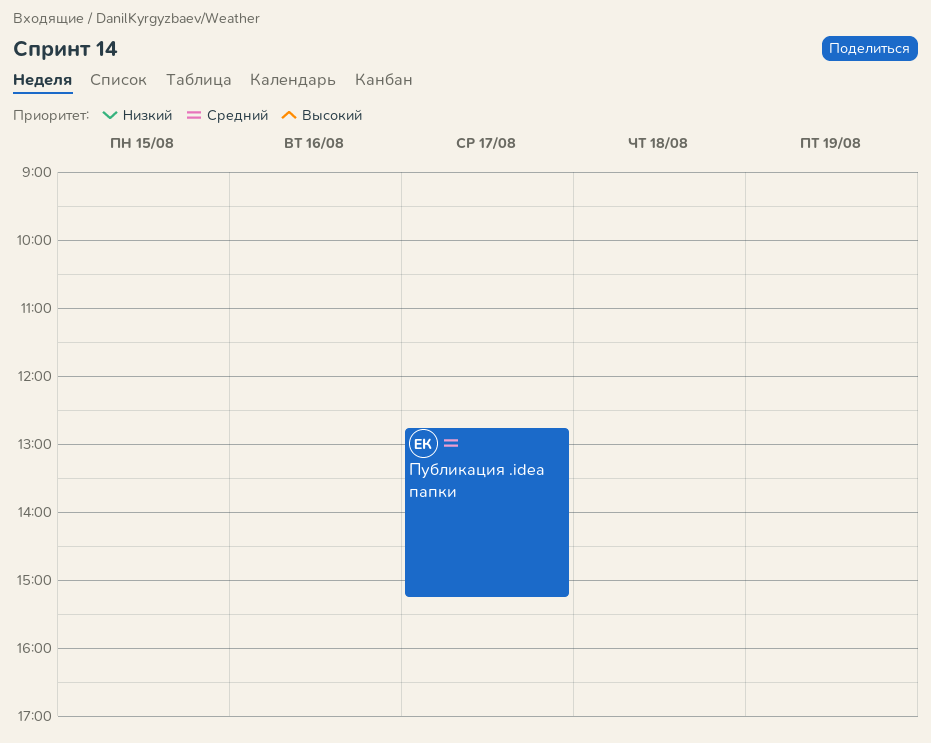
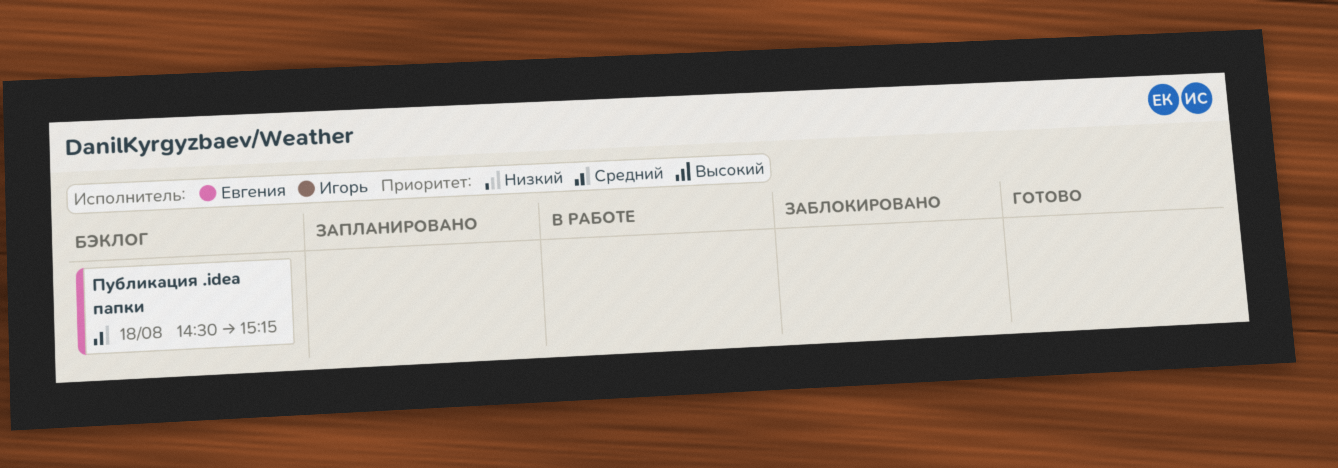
Публикация .idea папки, day: Aug 17 -> Aug 18
Публикация .idea папки, begins: 12:45 -> 14:30

